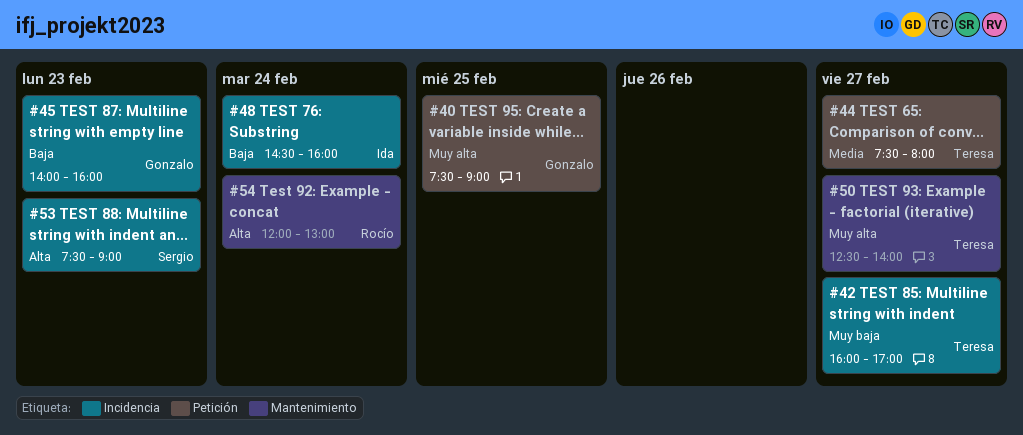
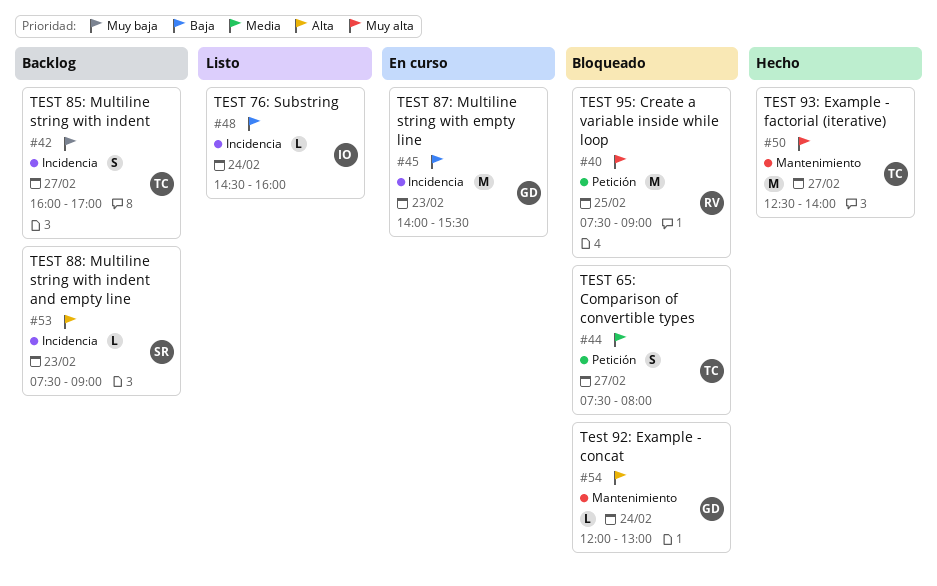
#40, owner: Gonzalo -> Rocío
#45, ends: 16:00 -> 15:30
#54, owner: Rocío -> Gonzalo

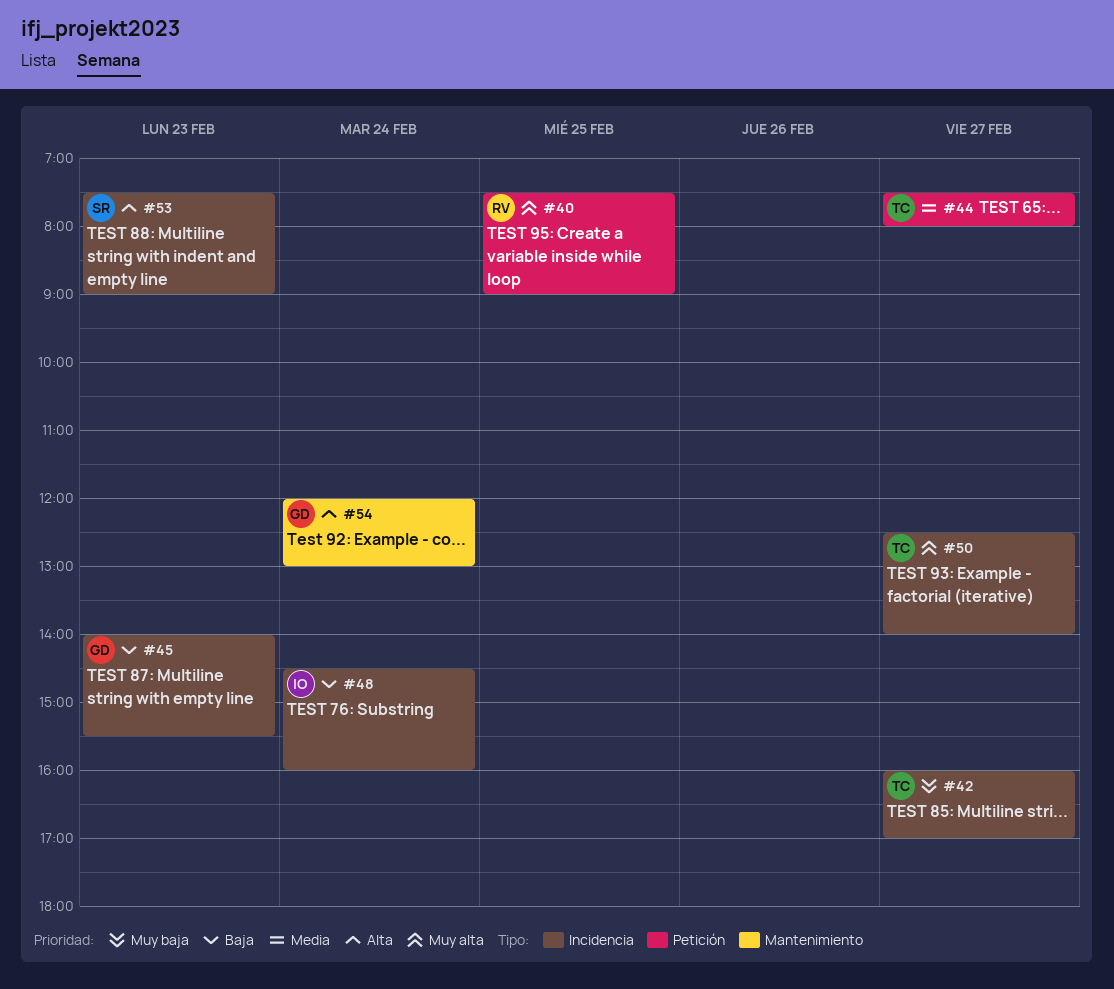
#50, label: Mantenimiento -> Incidencia

